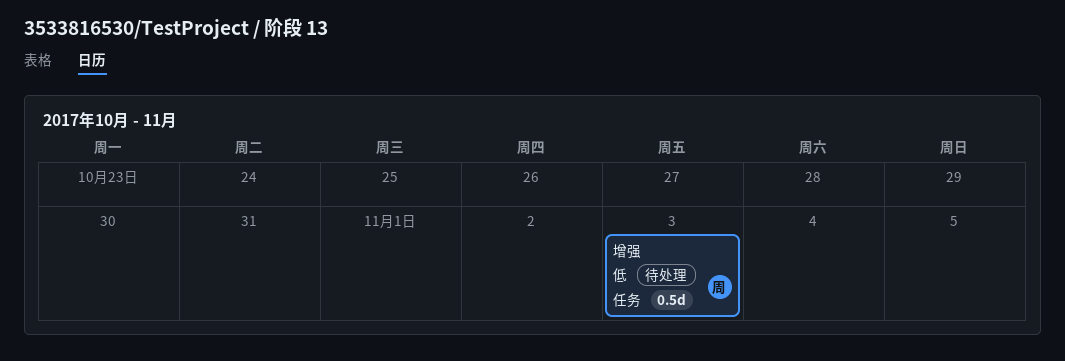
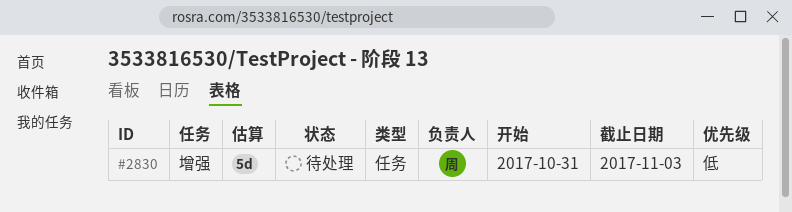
增强, estimate: 0.5d -> 5d

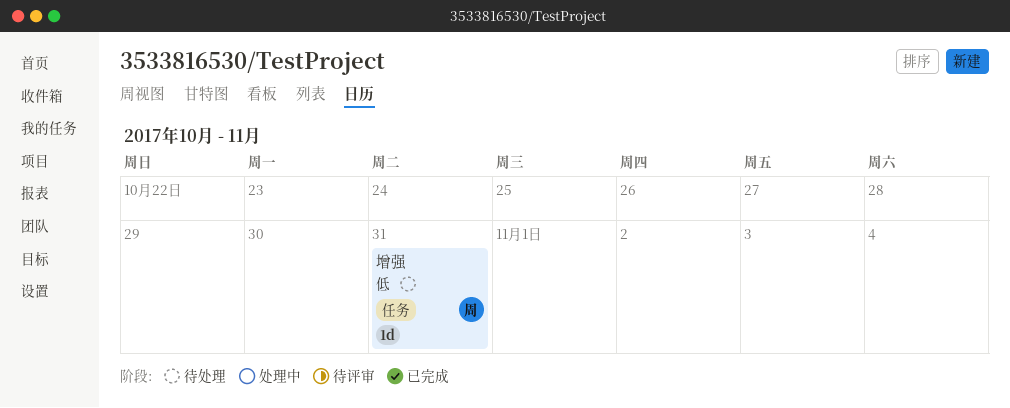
增强, estimate: 5d -> 1d
增强, due: Nov 3 -> Oct 31

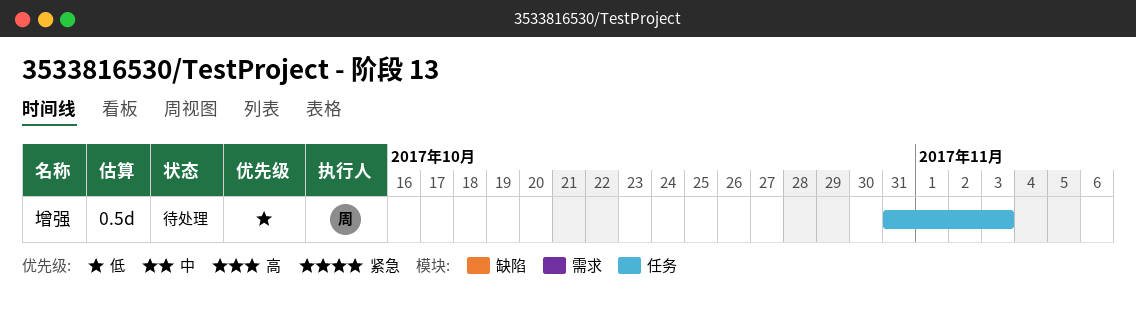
增强, estimate: 1d -> 0.5d
增强, due: Oct 31 -> Nov 3

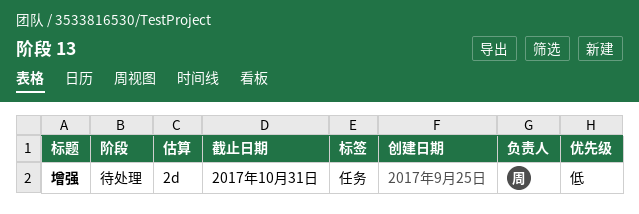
增强, estimate: 0.5d -> 2d
增强, due: Nov 3 -> Oct 31

